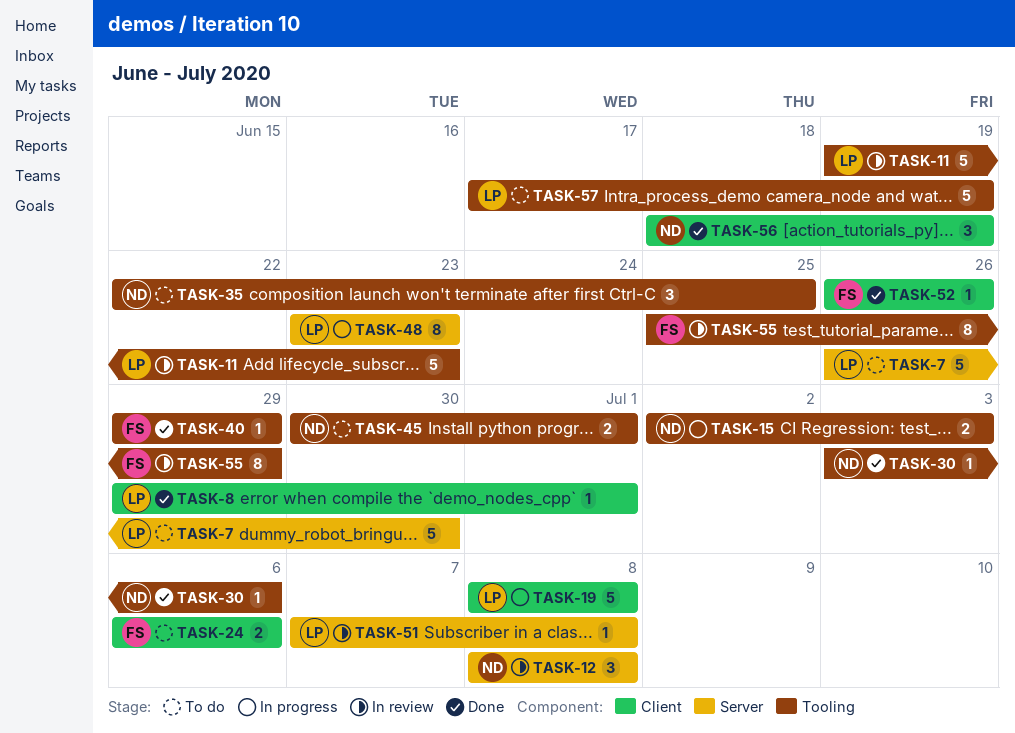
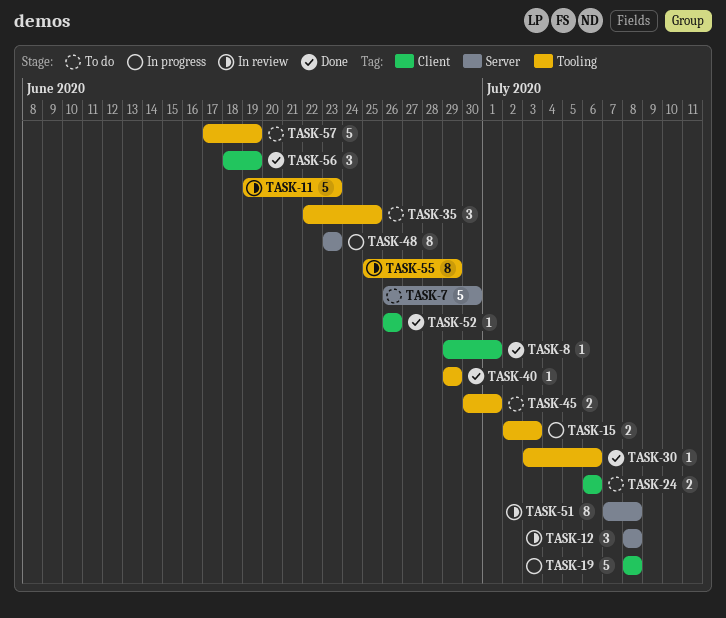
TASK-51, estimate: 1 -> 8

